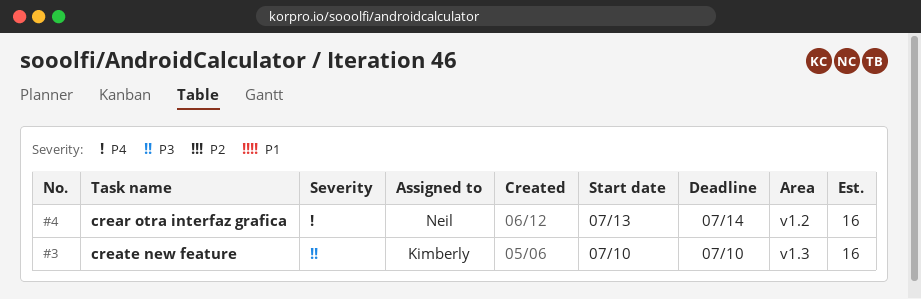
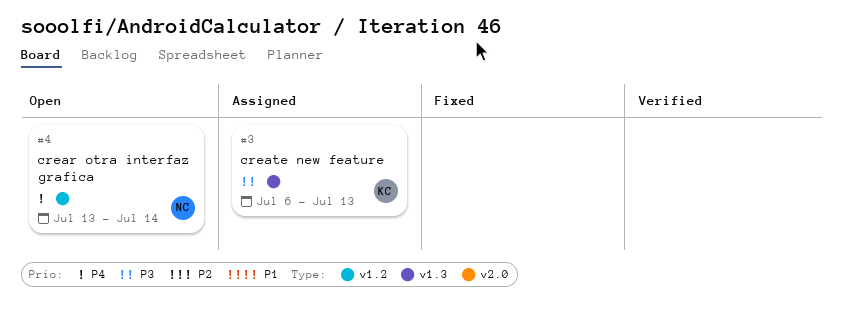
#3, start: Jul 10 -> Jul 6
#3, due: Jul 10 -> Jul 13

